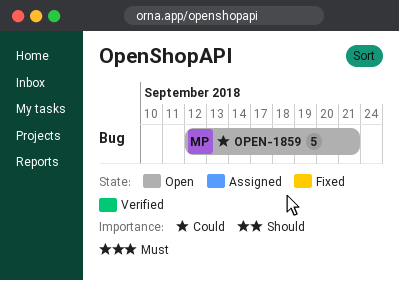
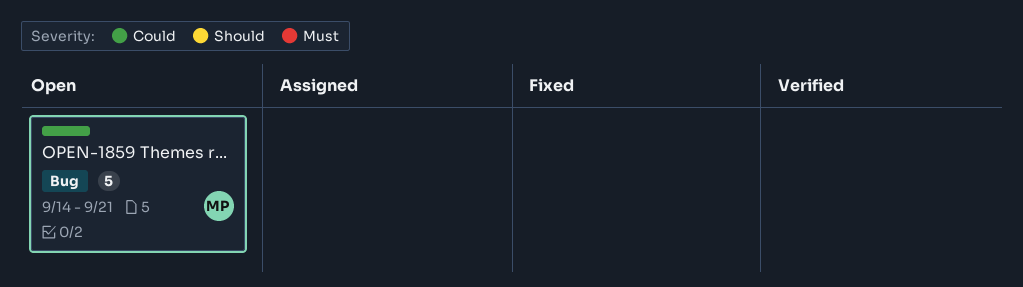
OPEN-1859, start: Sep 12 -> Sep 14

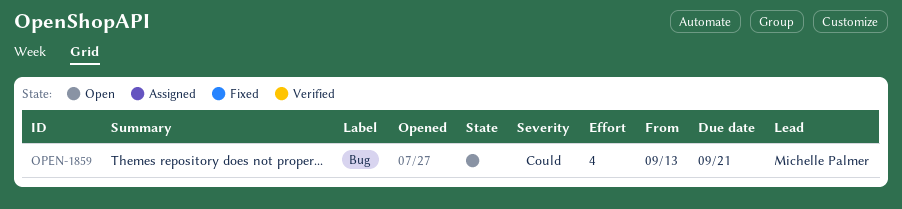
OPEN-1859, estimate: 5 -> 4
OPEN-1859, start: Sep 14 -> Sep 13

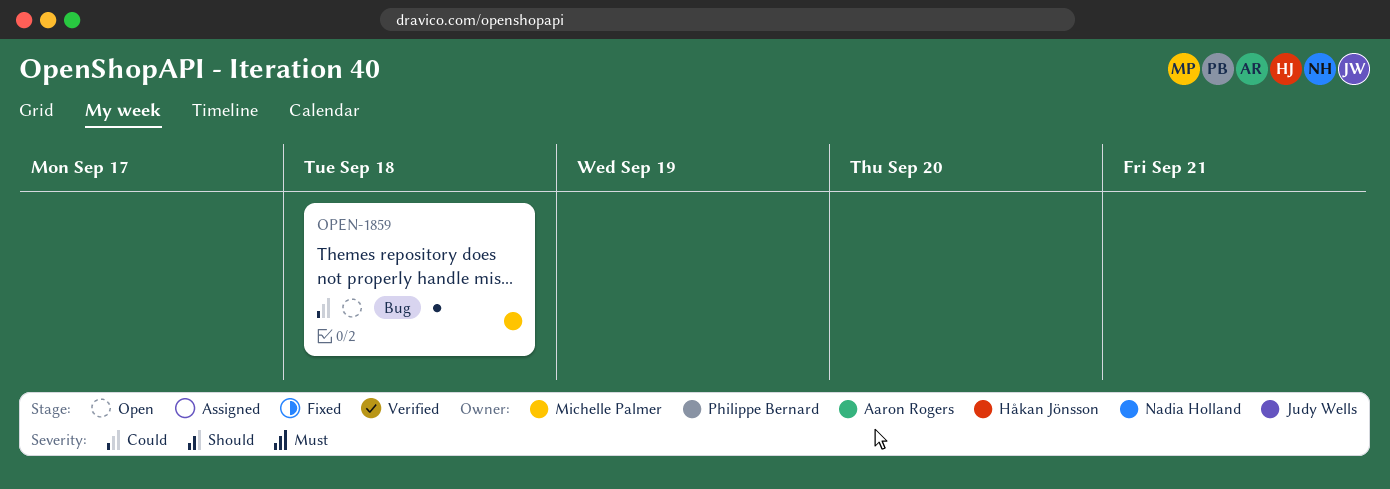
OPEN-1859, estimate: 4 -> 1
OPEN-1859, due: Sep 21 -> Sep 18

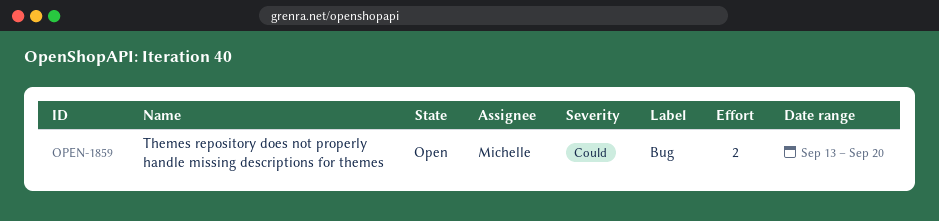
OPEN-1859, estimate: 1 -> 2
OPEN-1859, due: Sep 18 -> Sep 20

